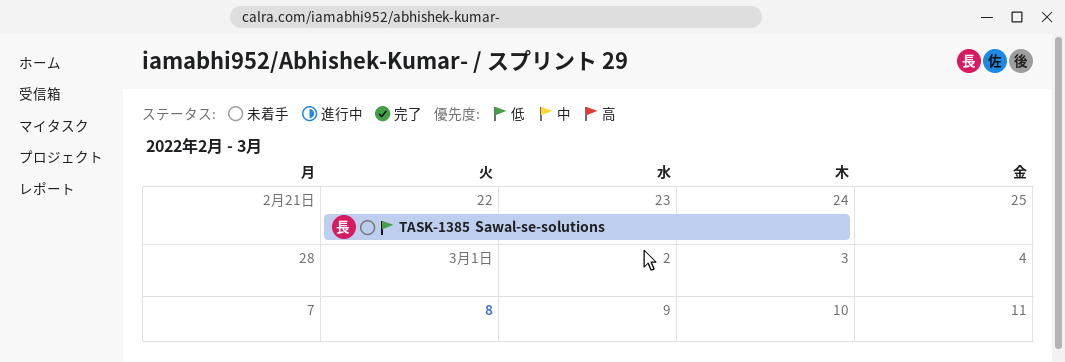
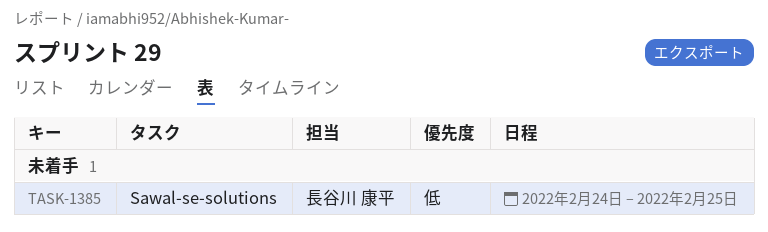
TASK-1385, start: Feb 22 -> Feb 24
TASK-1385, due: Feb 24 -> Feb 25

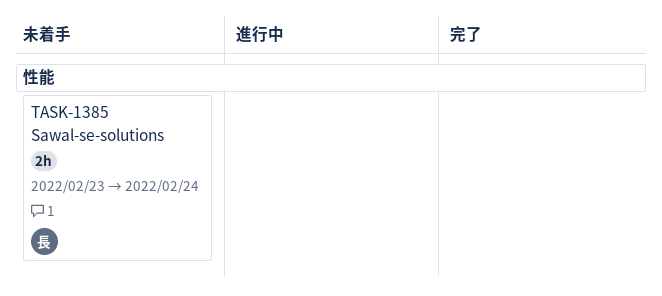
TASK-1385, start: Feb 24 -> Feb 23
TASK-1385, due: Feb 25 -> Feb 24

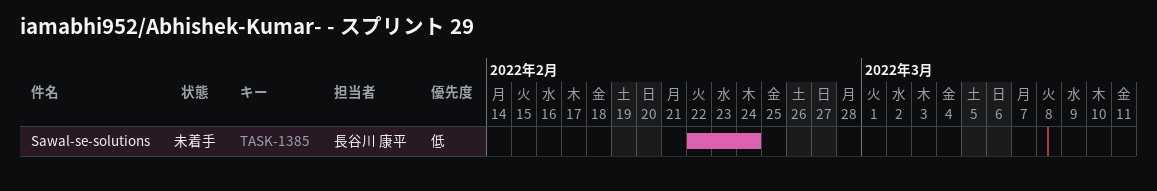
TASK-1385, start: Feb 23 -> Feb 22

